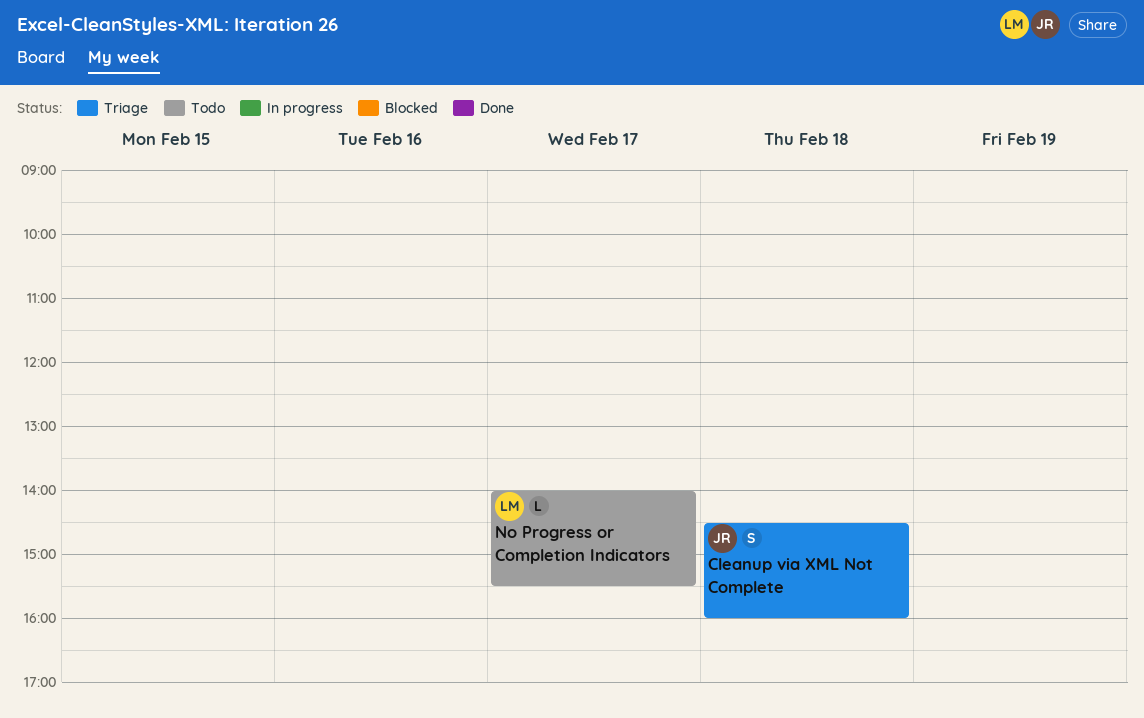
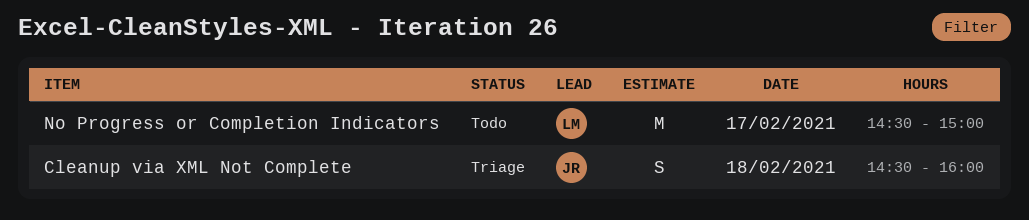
No Progress or Completion Indicators, estimate: L -> M
No Progress or Completion Indicators, begins: 14:00 -> 14:30
No Progress or Completion Indicators, ends: 15:30 -> 15:00

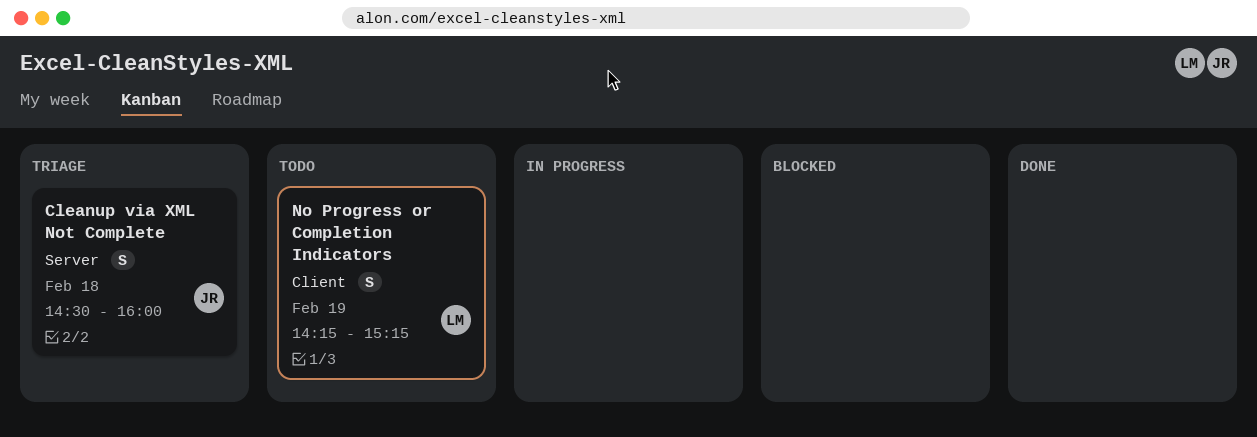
No Progress or Completion Indicators, estimate: M -> S
No Progress or Completion Indicators, day: Feb 17 -> Feb 19
No Progress or Completion Indicators, begins: 14:30 -> 14:15
No Progress or Completion Indicators, ends: 15:00 -> 15:15

